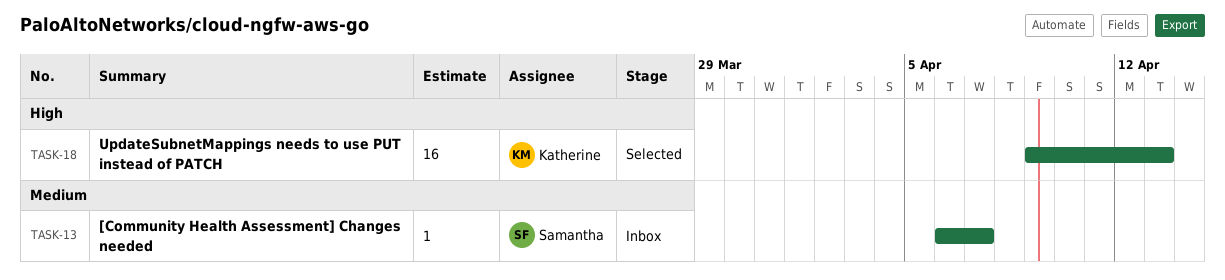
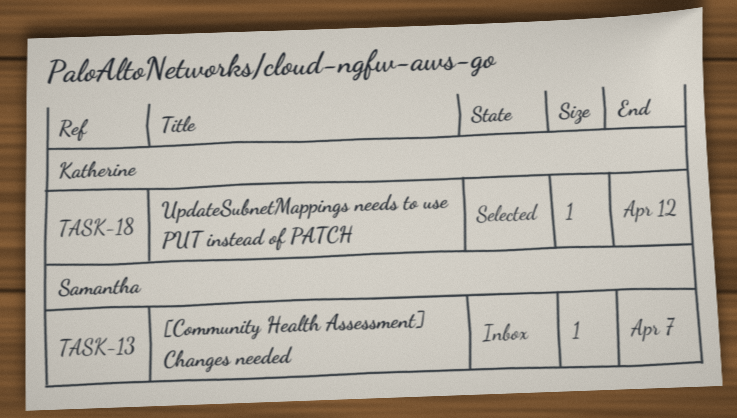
TASK-18, estimate: 16 -> 1
TASK-18, due: Apr 13 -> Apr 12

